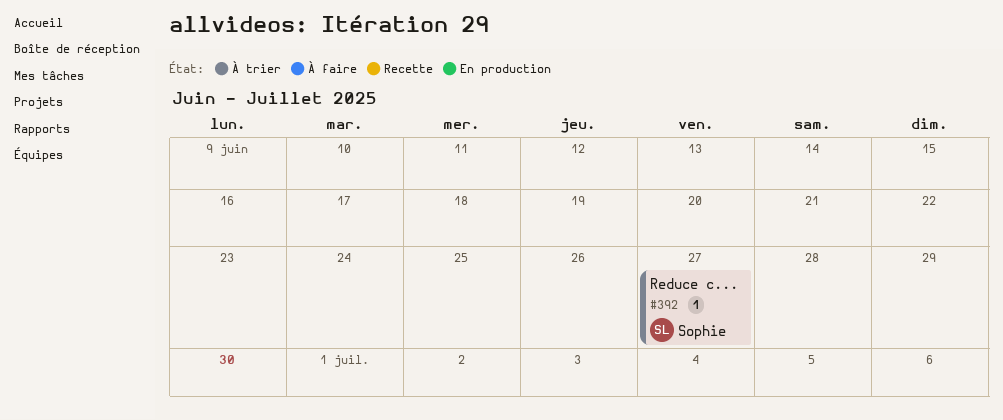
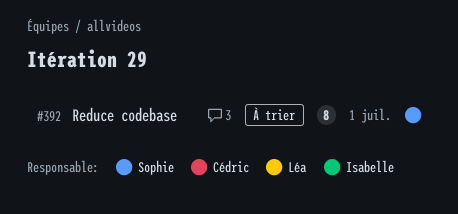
#392, estimate: 1 -> 8
#392, due: Jun 27 -> Jul 1

